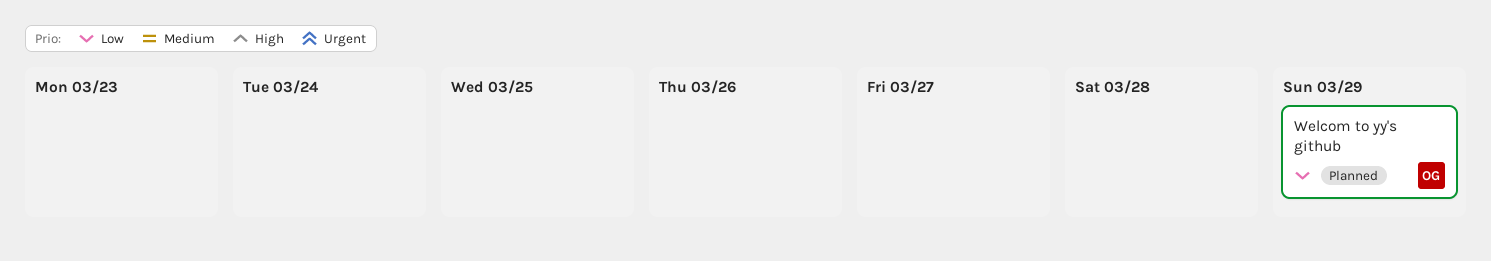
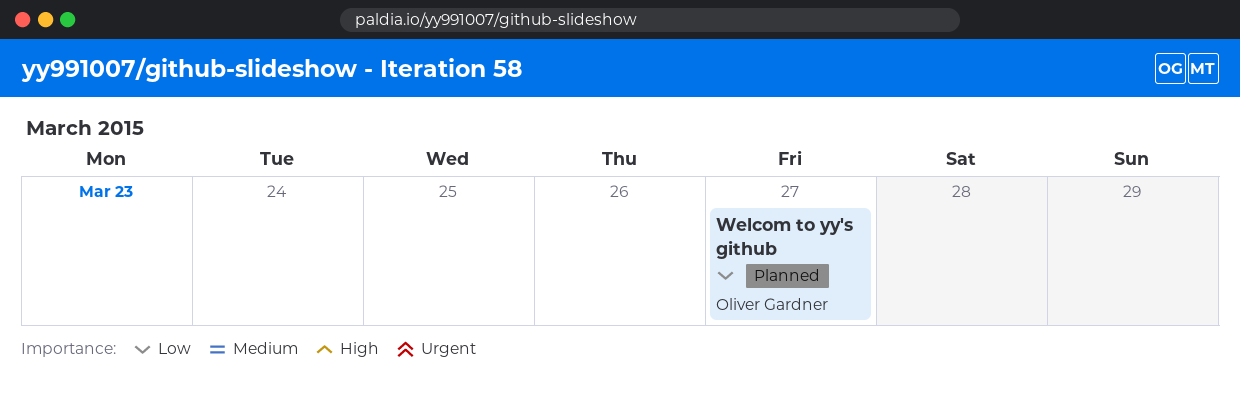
Welcom to yy's github, due: Mar 29 -> Mar 27

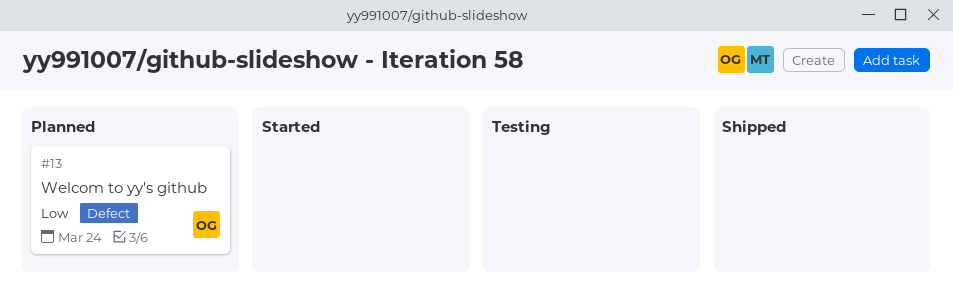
Welcom to yy's github, due: Mar 27 -> Mar 24

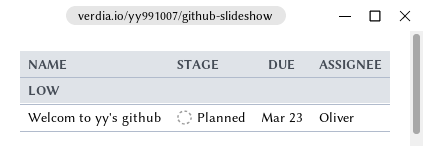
Welcom to yy's github, due: Mar 24 -> Mar 23

